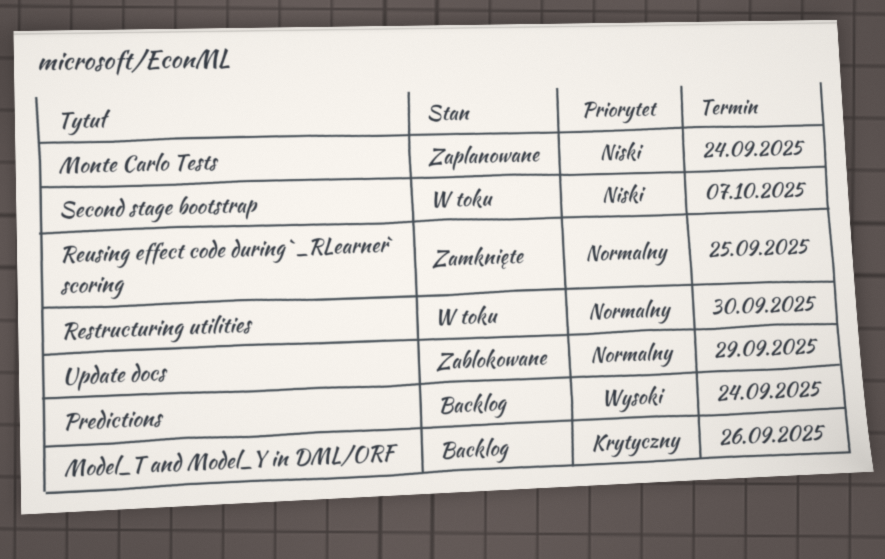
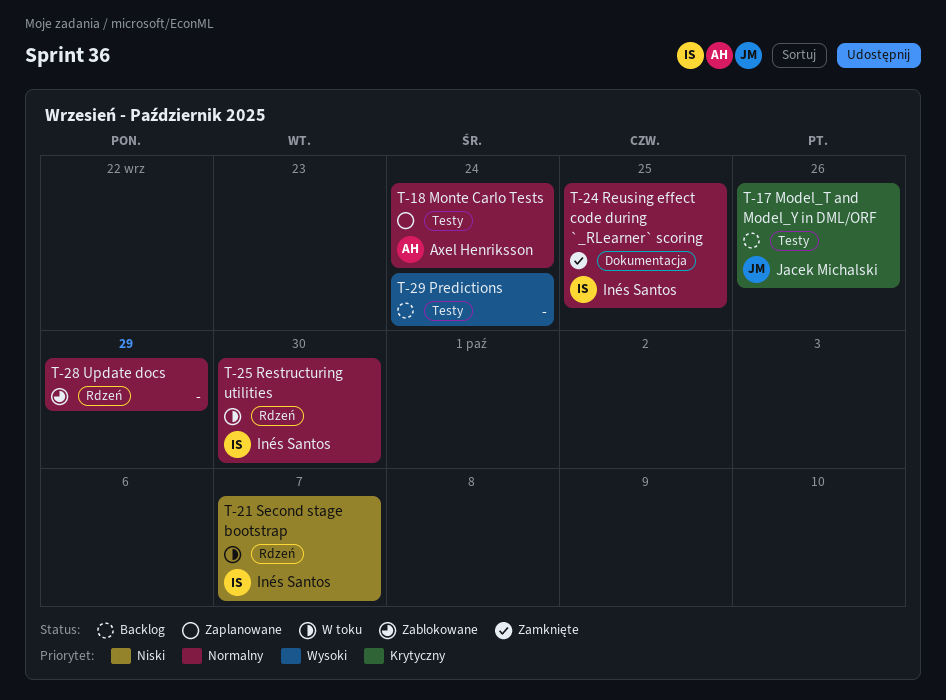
Monte Carlo Tests, priority: Niski -> Normalny

